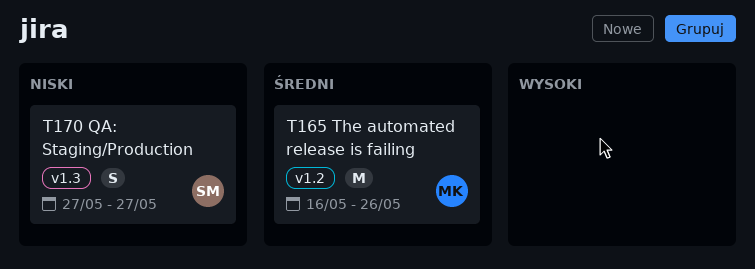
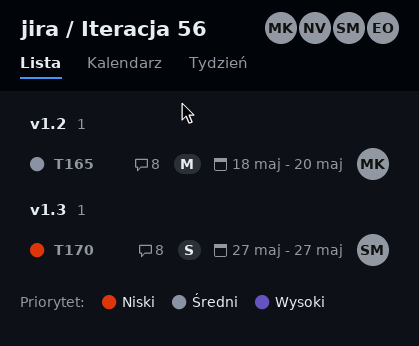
T165, start: May 16 -> May 18
T165, due: May 26 -> May 20

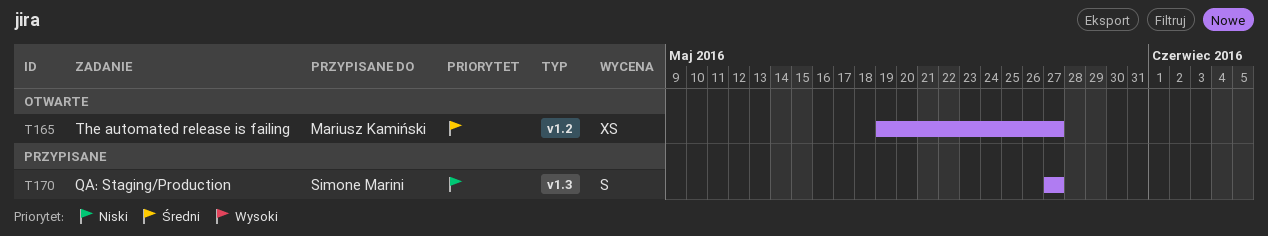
T165, estimate: M -> XS
T165, start: May 18 -> May 19
T165, due: May 20 -> May 27

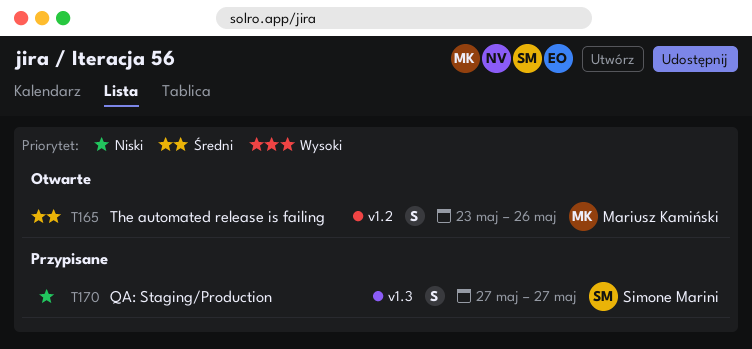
T165, estimate: XS -> S
T165, start: May 19 -> May 23
T165, due: May 27 -> May 26

